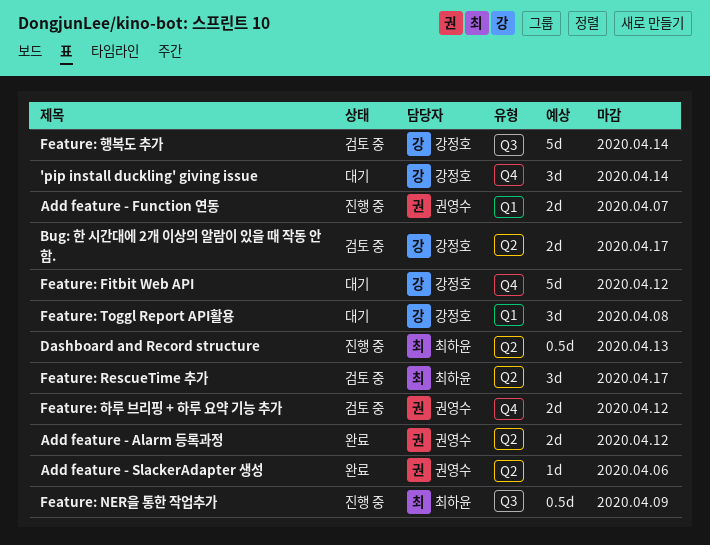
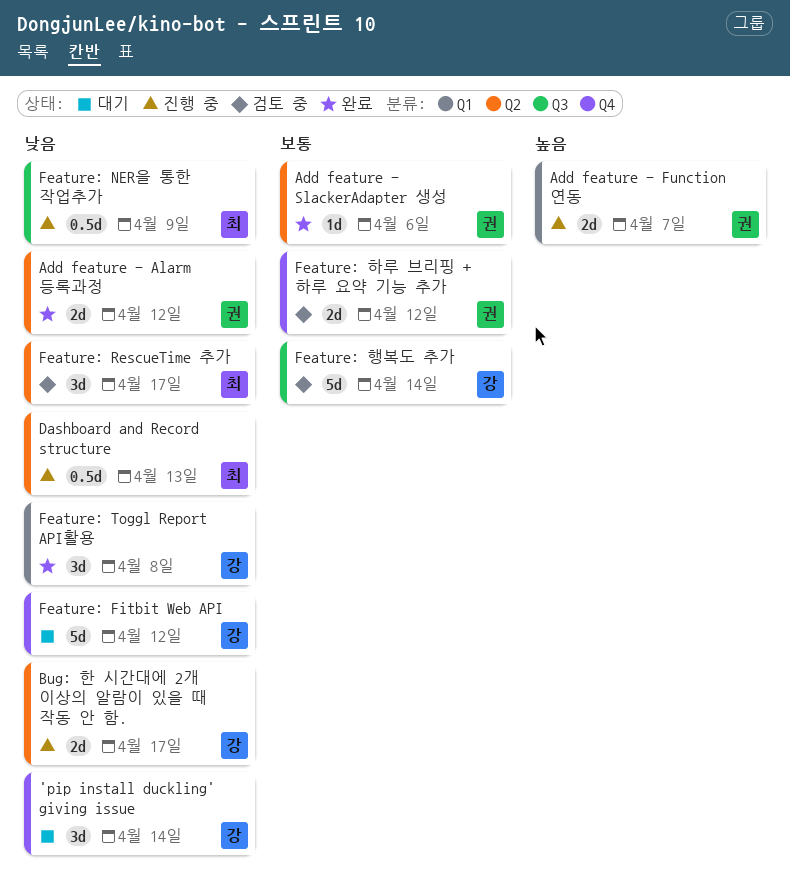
Bug: 한 시간대에 2개 이상의 알람이 있을 때 작동 안 함., status: 검토 중 -> 진행 중
Feature: Toggl Report API활용, status: 대기 -> 완료

